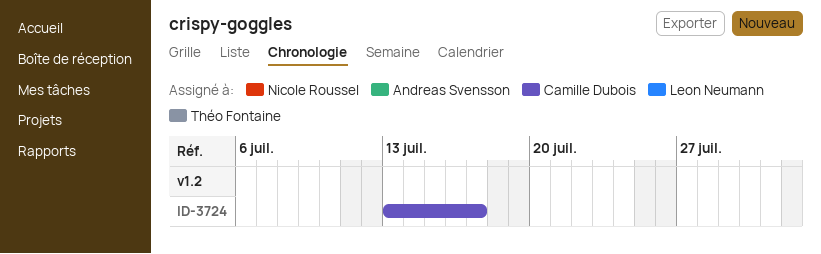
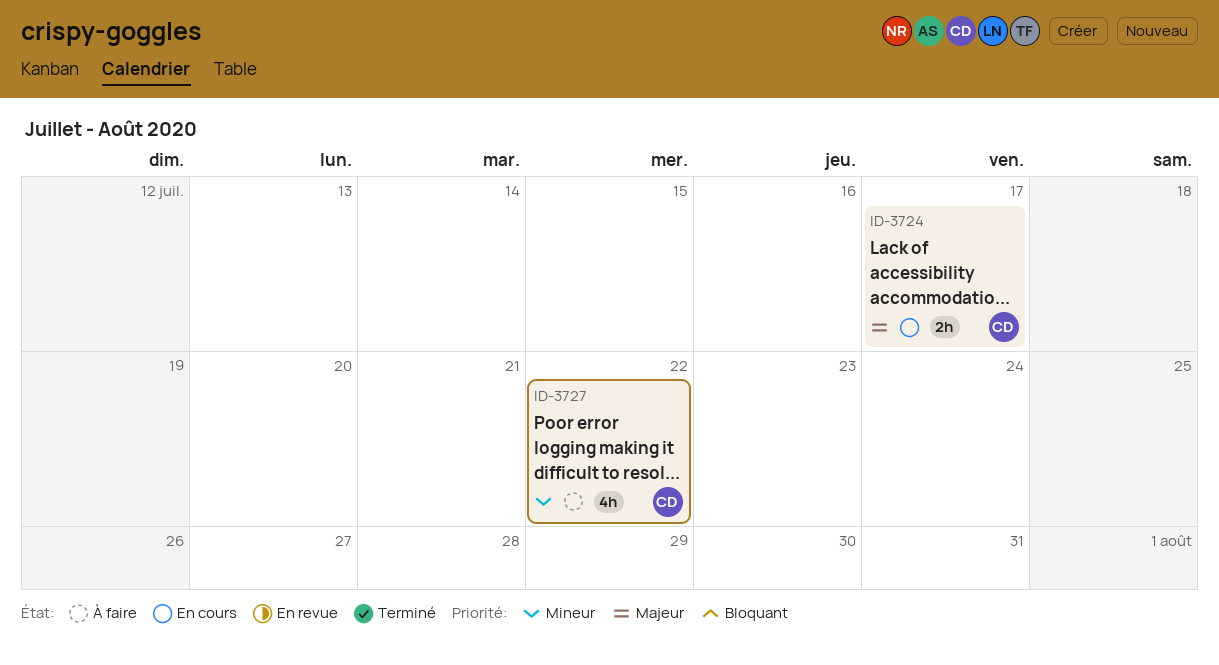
ID-3727: none -> present

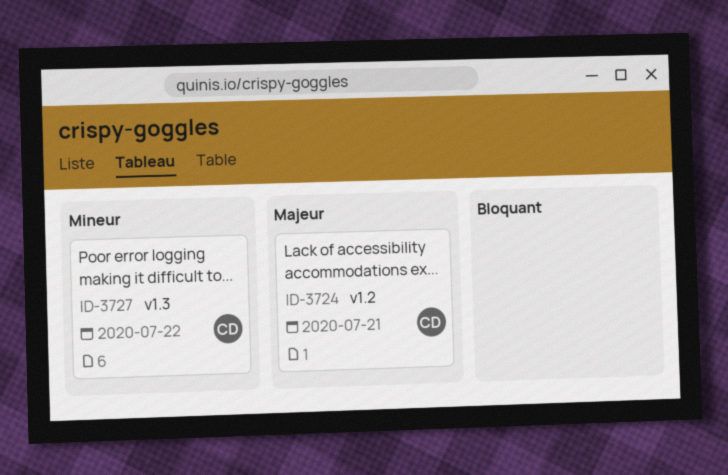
ID-3724, due: Jul 17 -> Jul 21

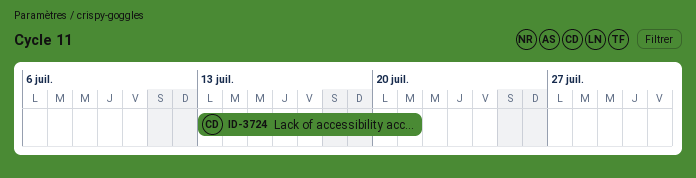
ID-3727: present -> none

